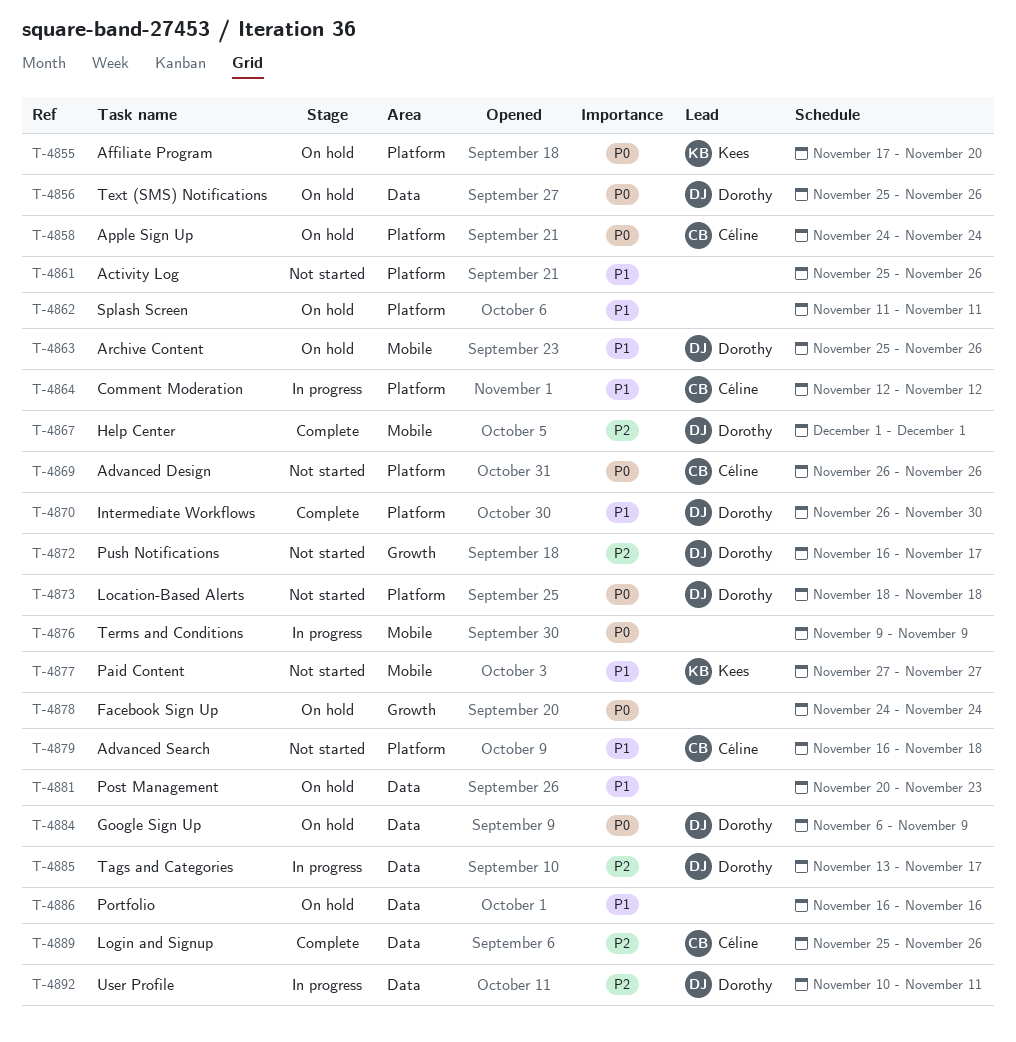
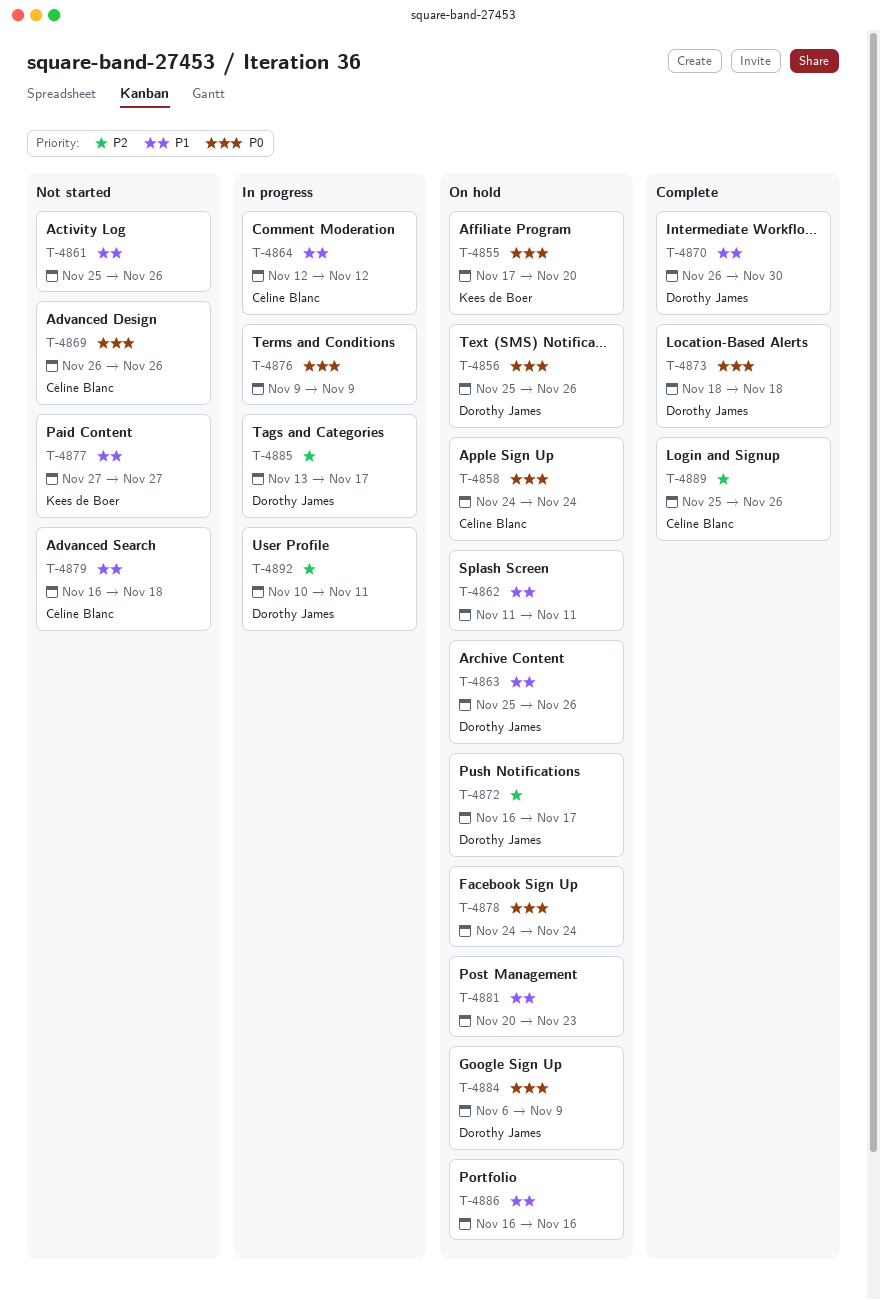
T-4867: present -> none
T-4872, status: Not started -> On hold
T-4873, status: Not started -> Complete

